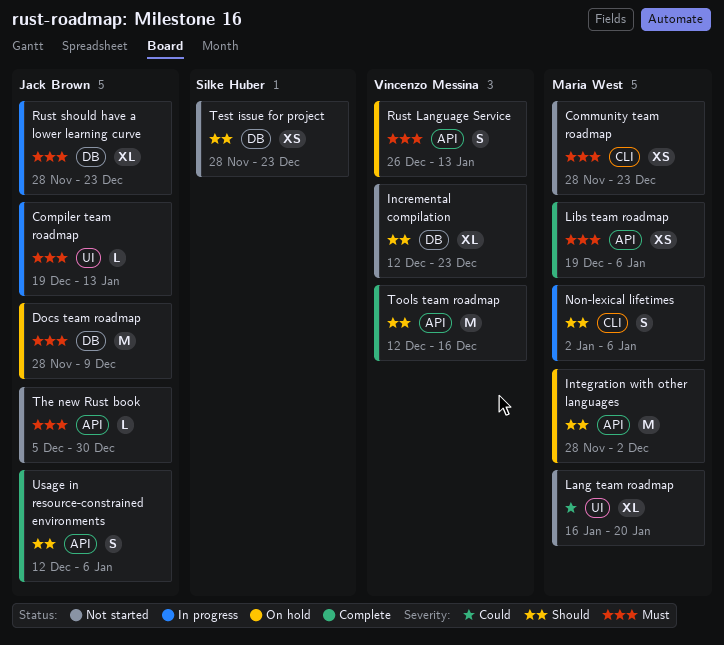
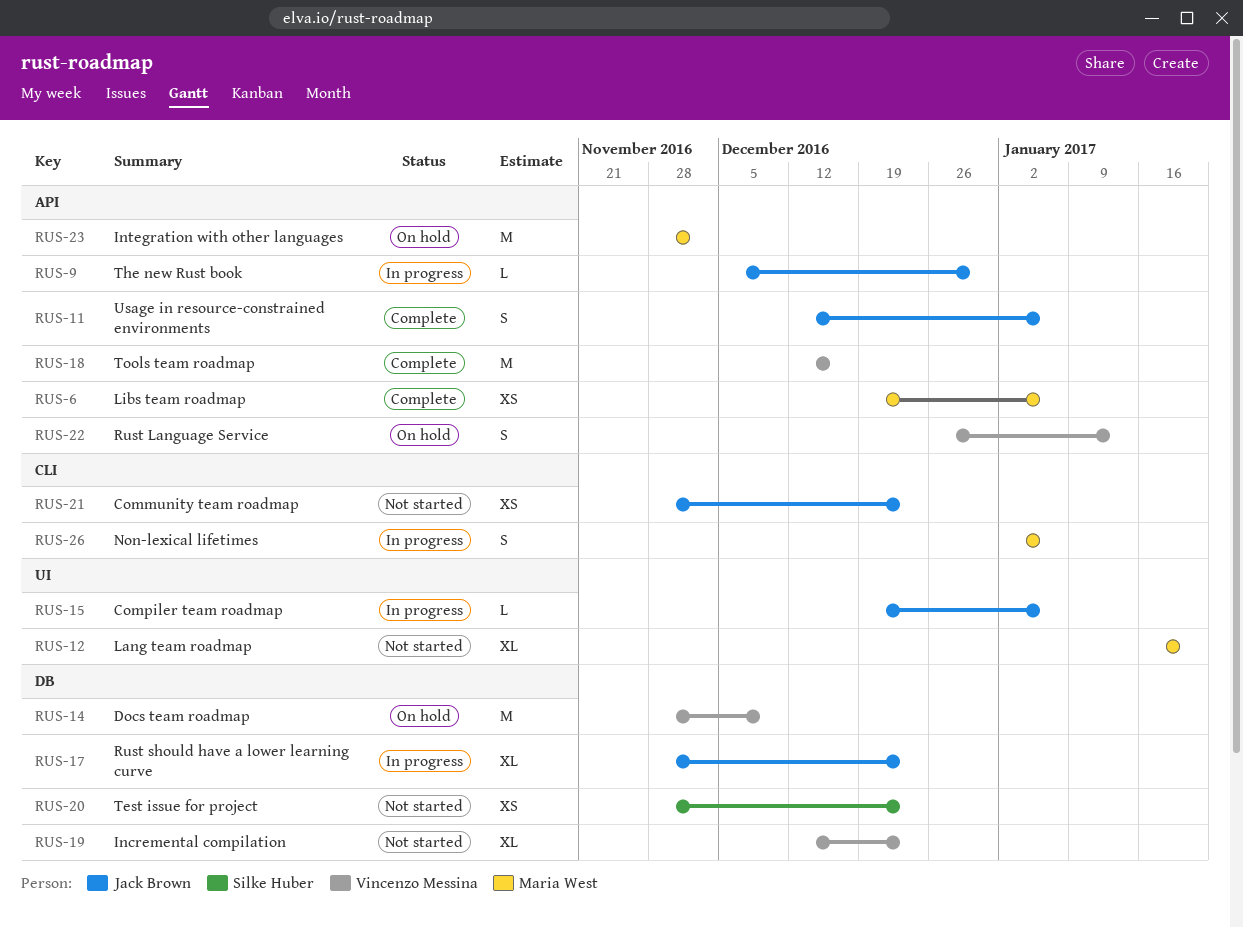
Community team roadmap, owner: Maria West -> Jack Brown
Compiler team roadmap, due: Jan 13 -> Jan 6
Docs team roadmap, owner: Jack Brown -> Vincenzo Messina
The new Rust book, status: Not started -> In progress

